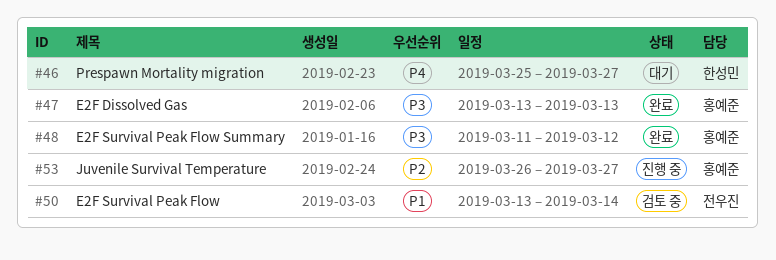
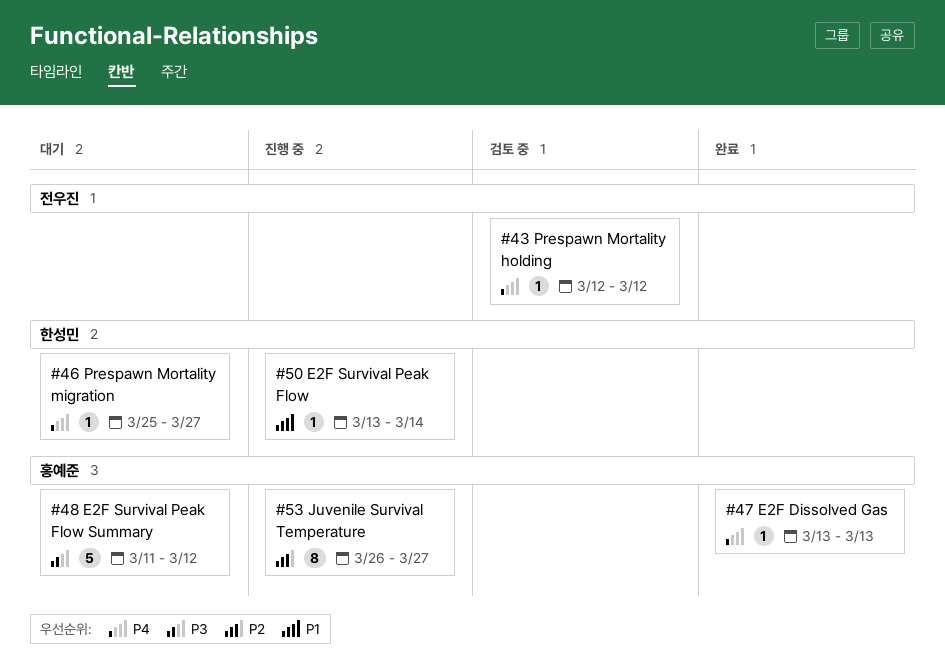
#43: none -> present
#47, priority: P3 -> P4
#48, status: 완료 -> 대기
#50, status: 검토 중 -> 진행 중
#50, owner: 전우진 -> 한성민

